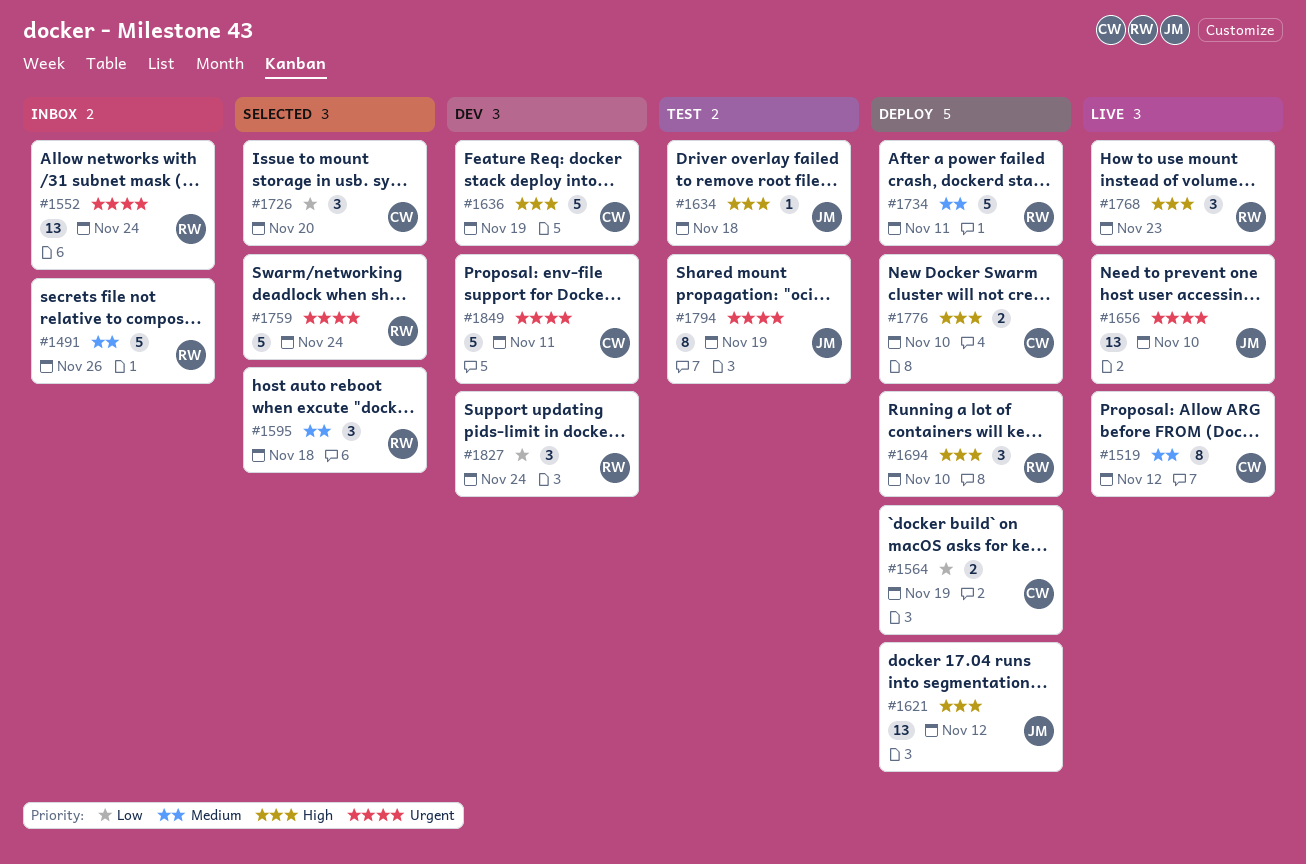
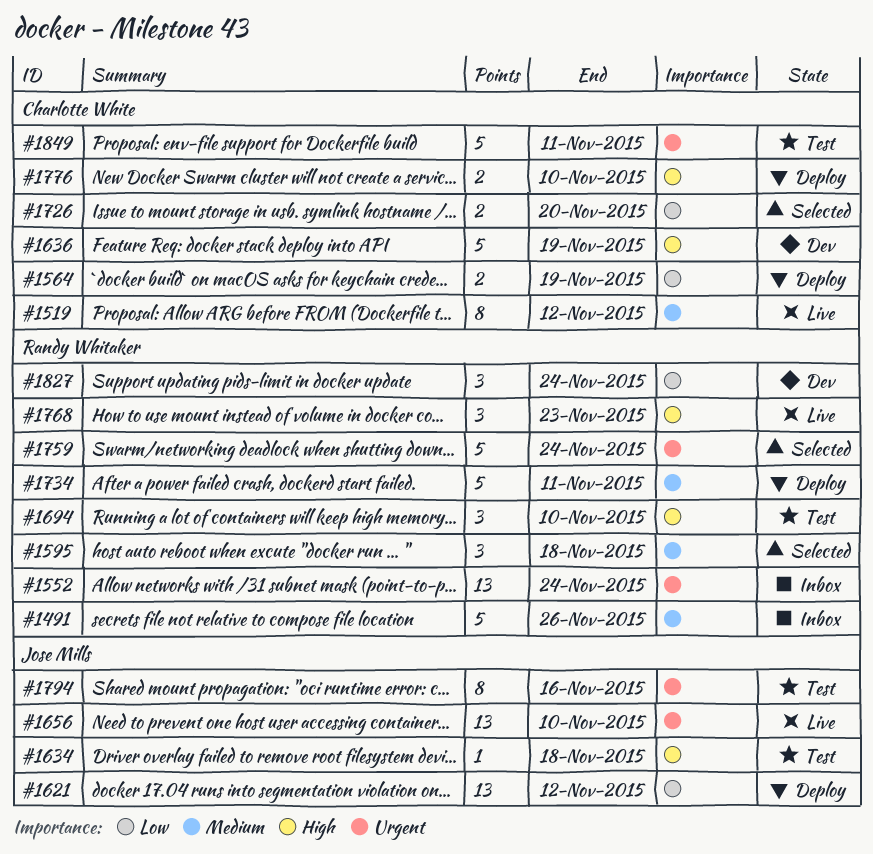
#1621, priority: High -> Low
#1694, status: Deploy -> Test
#1726, estimate: 3 -> 2
#1794, due: Nov 19 -> Nov 16
#1849, status: Dev -> Test

